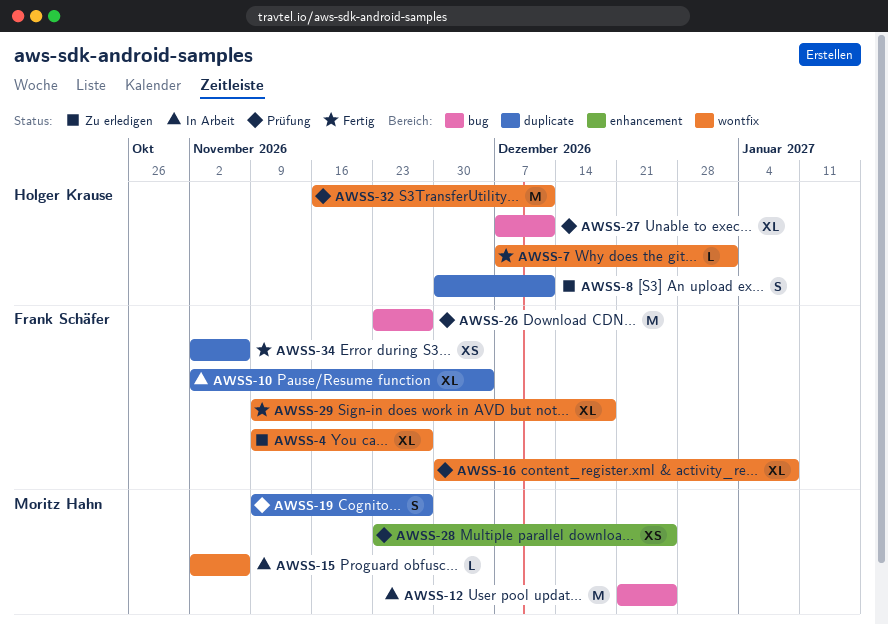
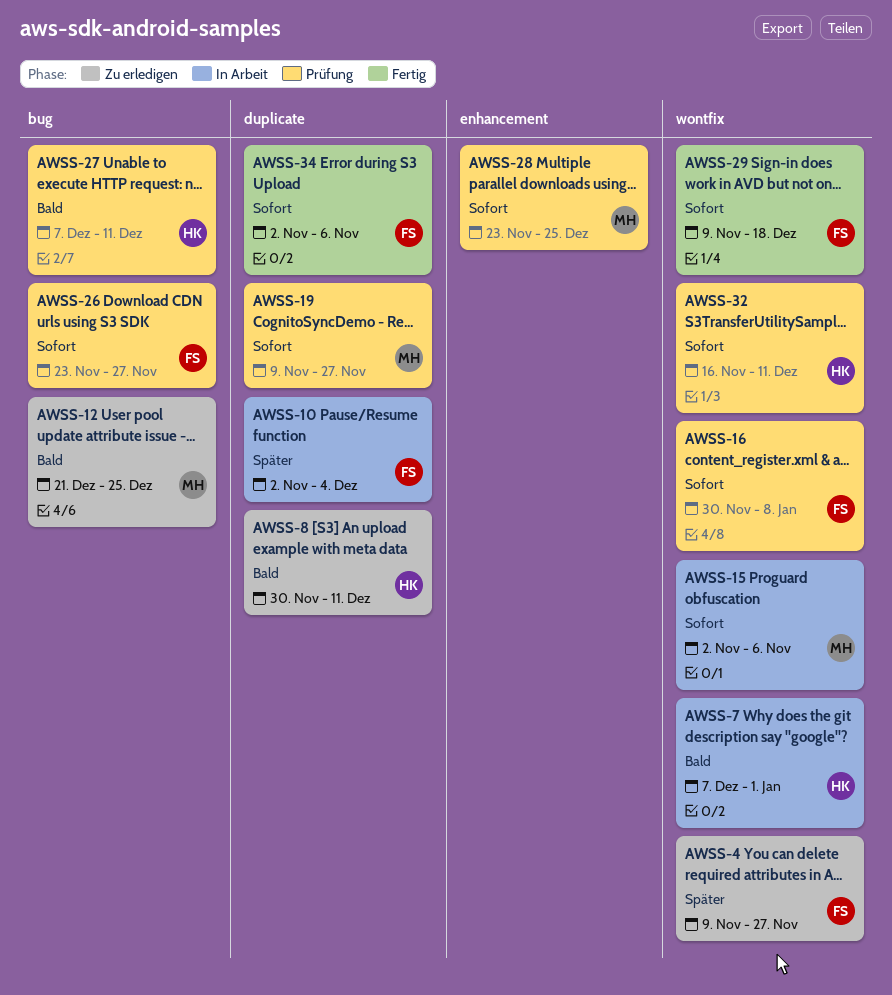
AWSS-7, status: Fertig -> In Arbeit
AWSS-12, status: In Arbeit -> Zu erledigen

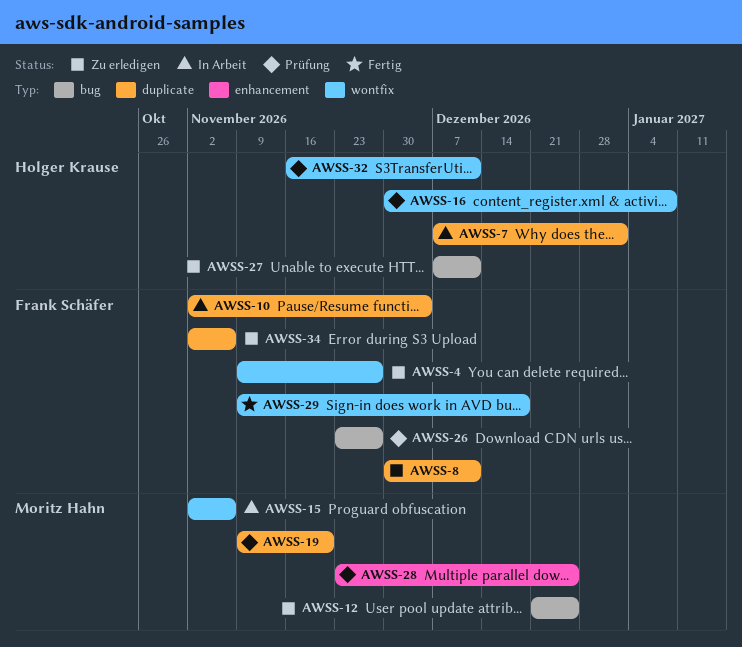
AWSS-7, label: wontfix -> duplicate
AWSS-8, owner: Holger Krause -> Frank Schäfer
AWSS-16, owner: Frank Schäfer -> Holger Krause
AWSS-19, due: Nov 27 -> Nov 20
AWSS-27, status: Prüfung -> Zu erledigen
AWSS-34, status: Fertig -> Zu erledigen

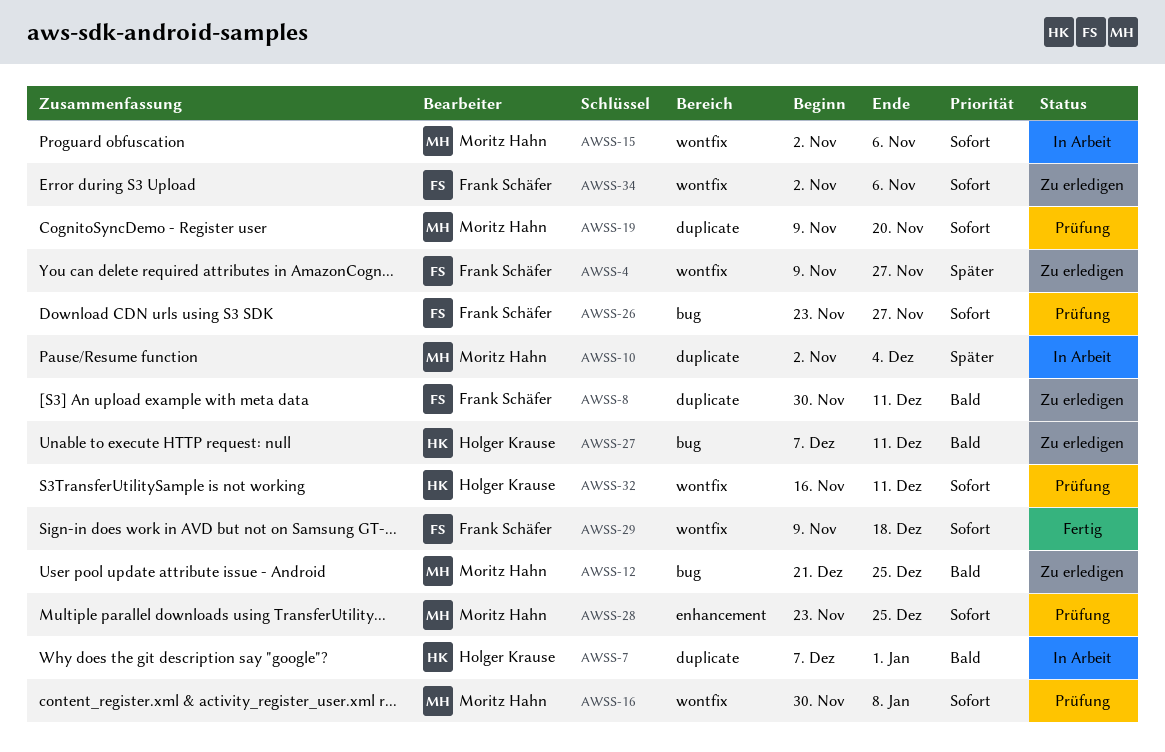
AWSS-10, owner: Frank Schäfer -> Moritz Hahn
AWSS-16, owner: Holger Krause -> Moritz Hahn
AWSS-34, label: duplicate -> wontfix

